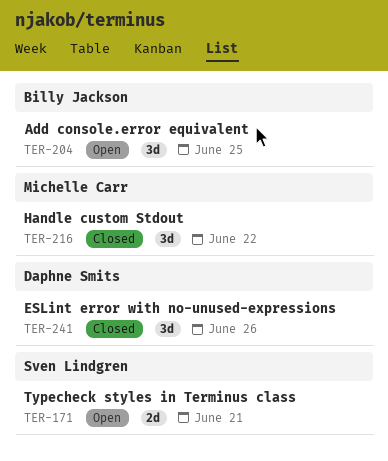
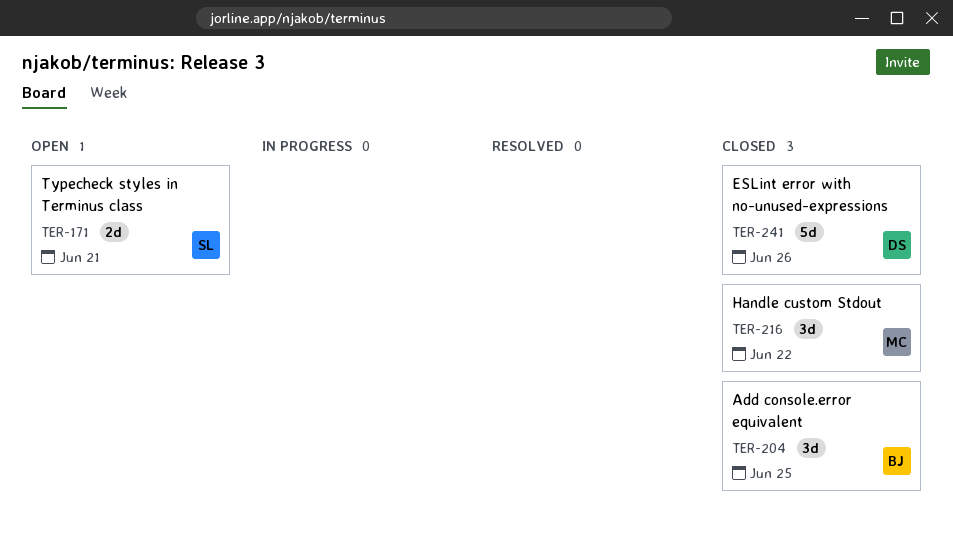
TER-204, status: Open -> Closed
TER-241, estimate: 3d -> 5d

